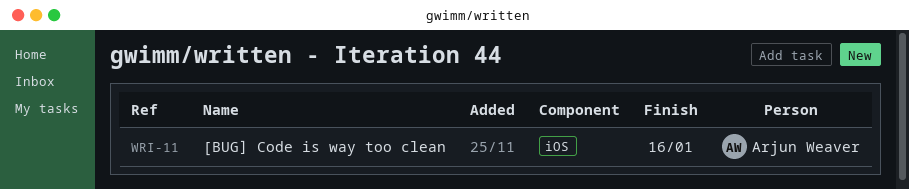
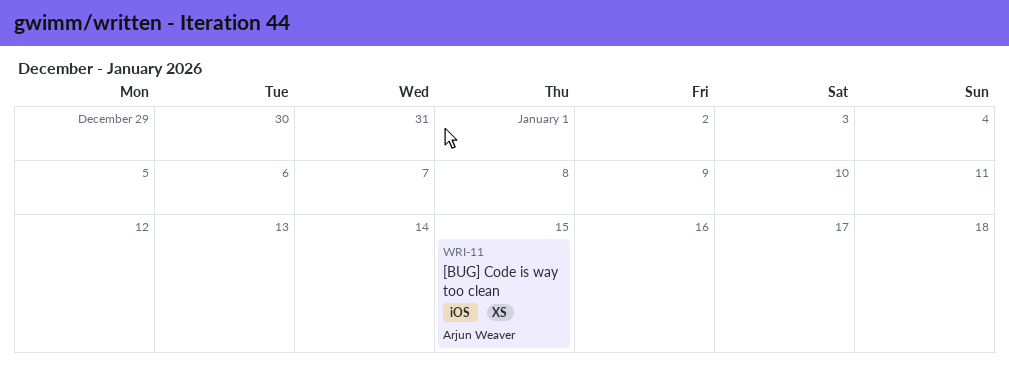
WRI-11, due: Jan 16 -> Jan 15

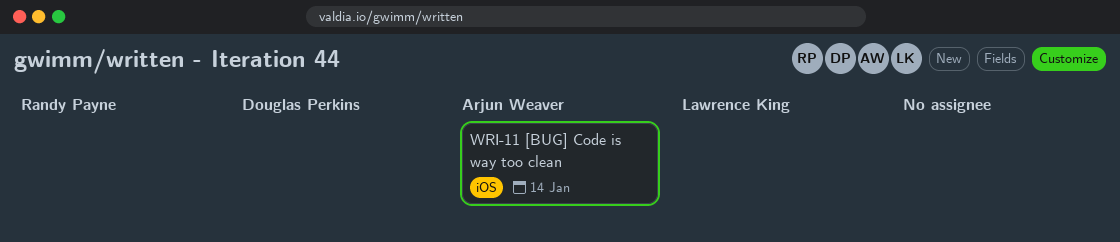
WRI-11, due: Jan 15 -> Jan 14

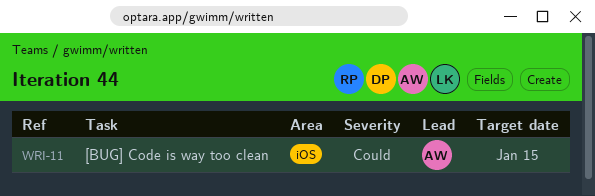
WRI-11, due: Jan 14 -> Jan 15

